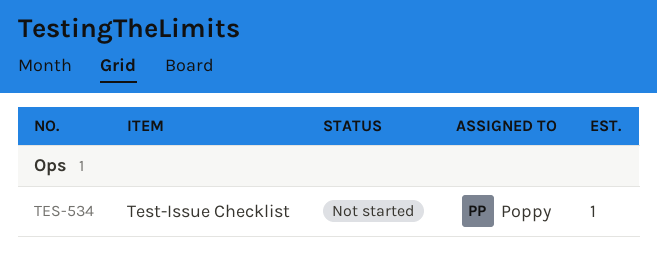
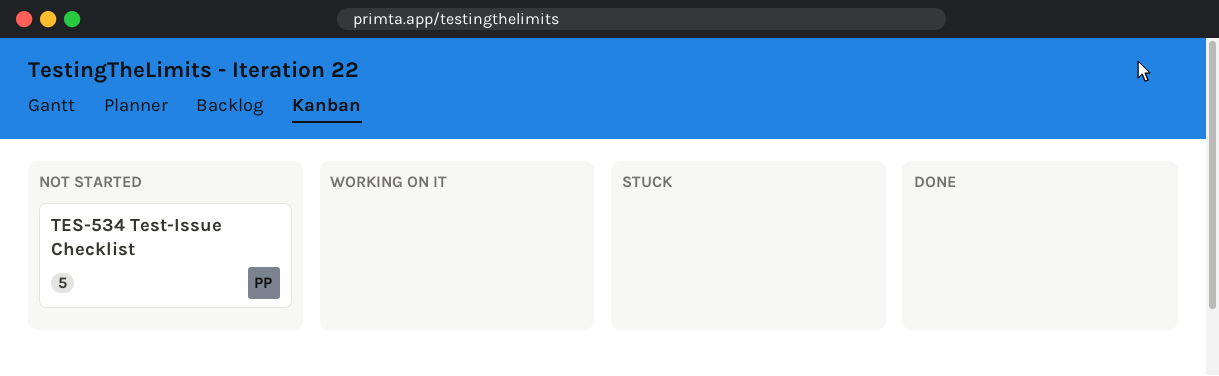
TES-534, estimate: 1 -> 5

